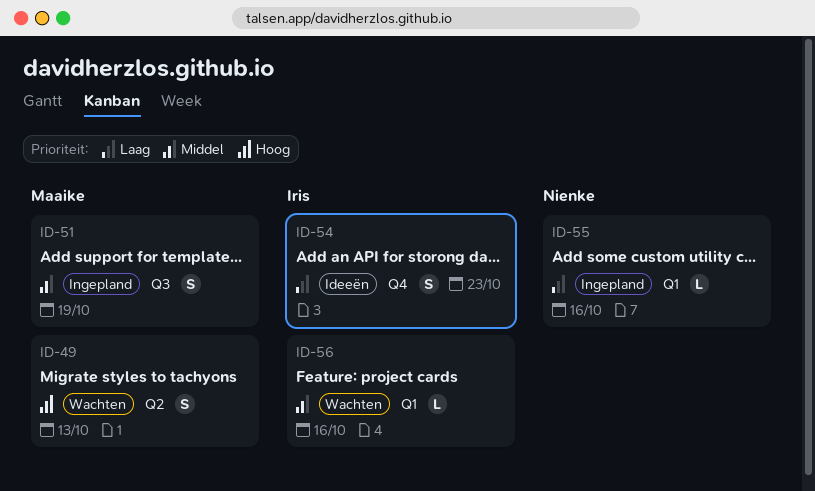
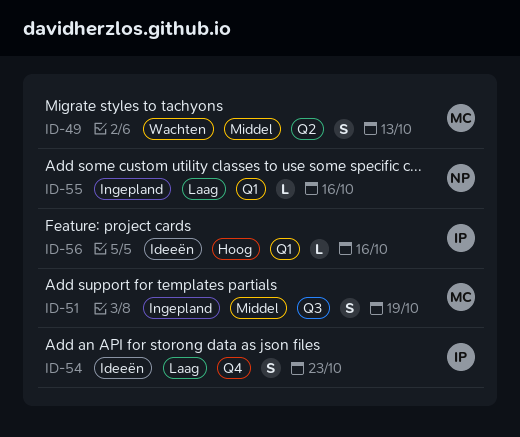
ID-49, priority: Hoog -> Middel
ID-56, status: Wachten -> Ideeën
ID-56, priority: Middel -> Hoog

